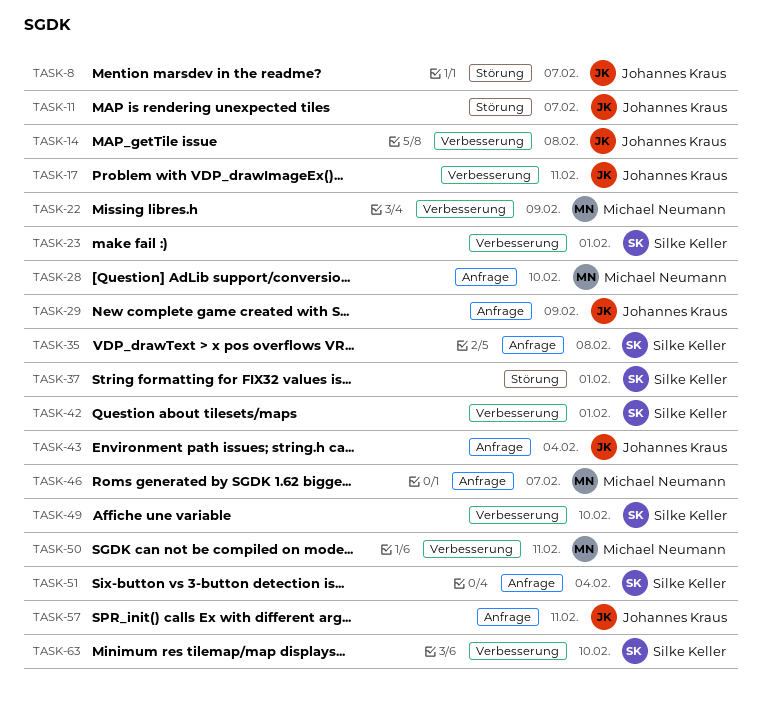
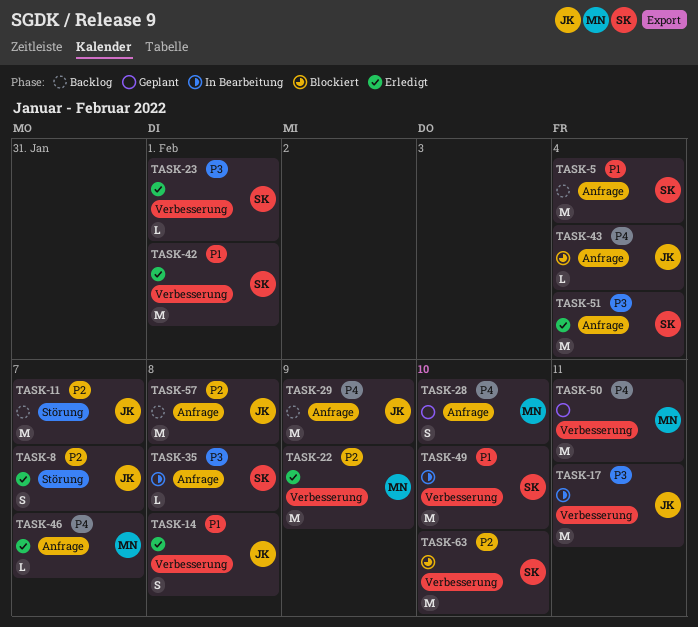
TASK-5: none -> present
TASK-37: present -> none
TASK-57, due: Feb 11 -> Feb 8

